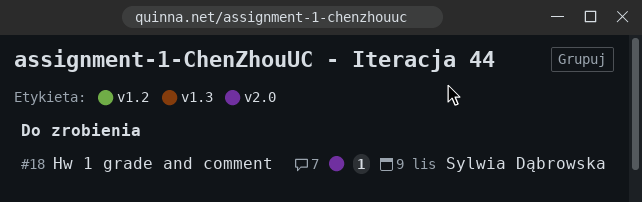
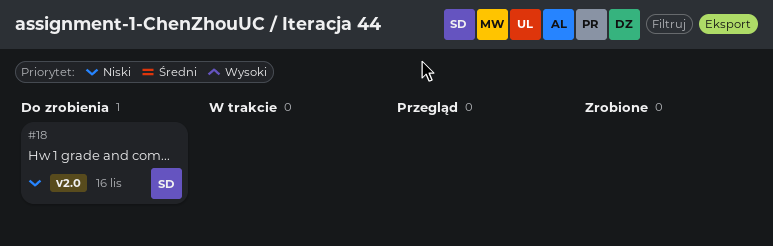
#18, due: Nov 9 -> Nov 16

